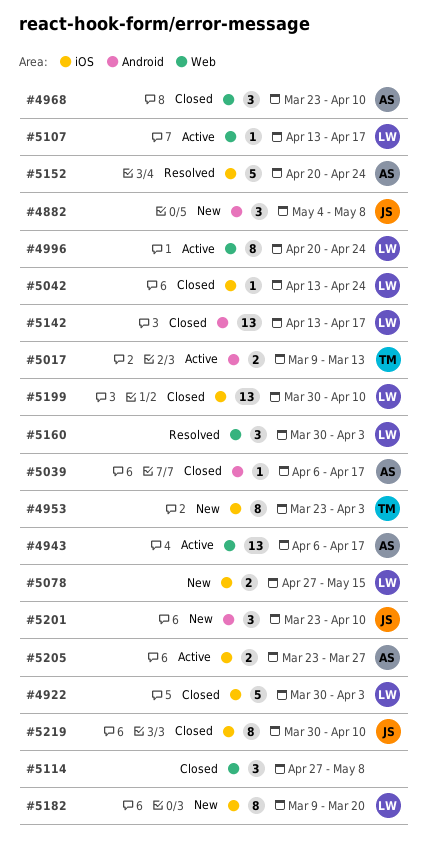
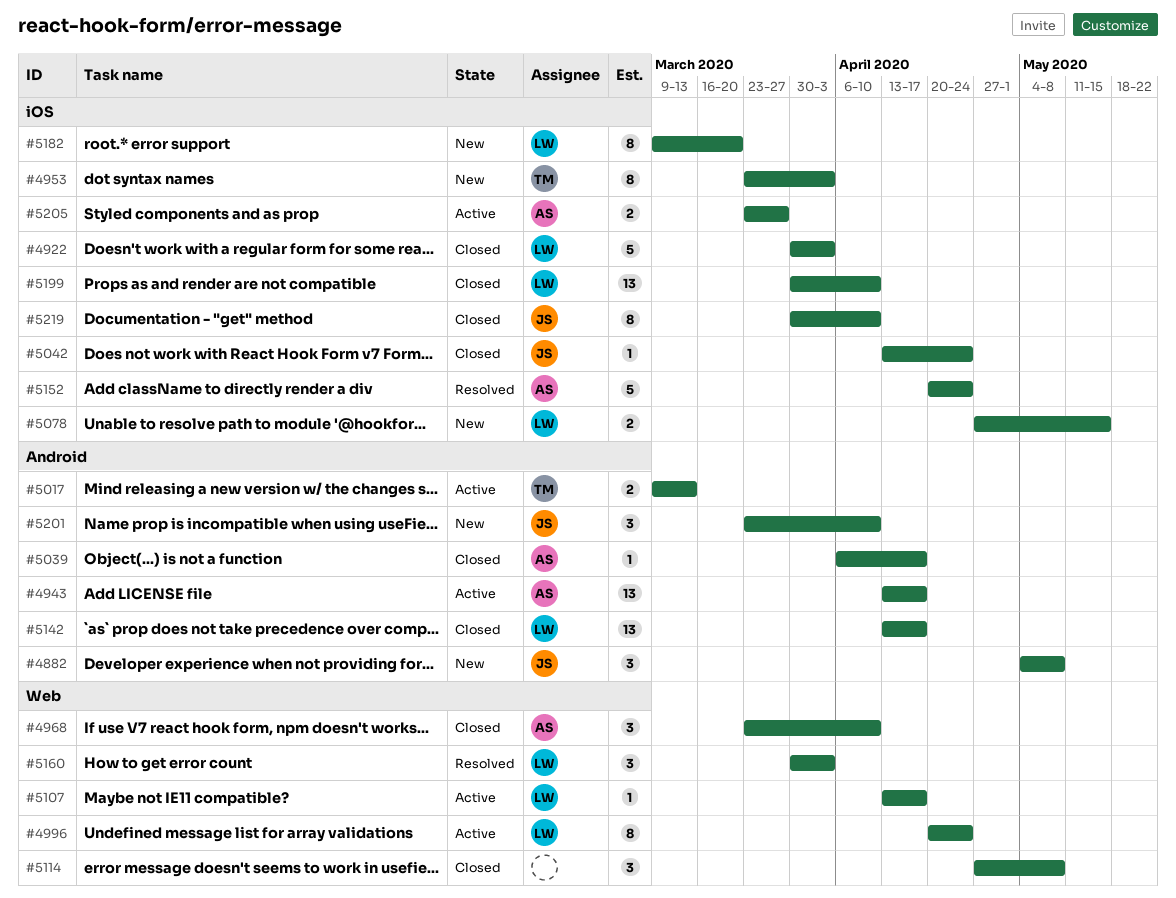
#4943, label: Web -> Android
#4943, start: Apr 6 -> Apr 13
#5042, owner: LW -> JS

